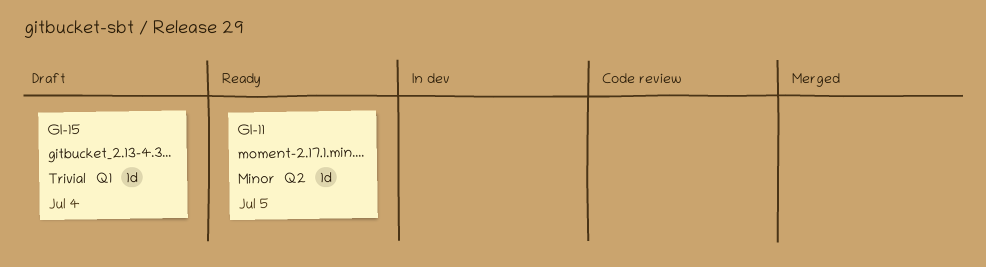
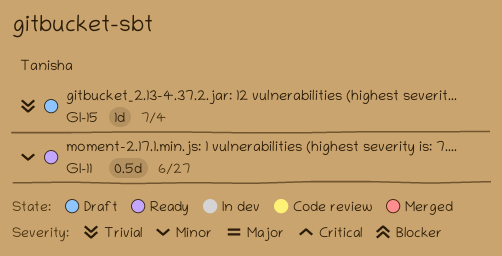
GI-11, estimate: 1d -> 0.5d
GI-11, due: Jul 5 -> Jun 27

